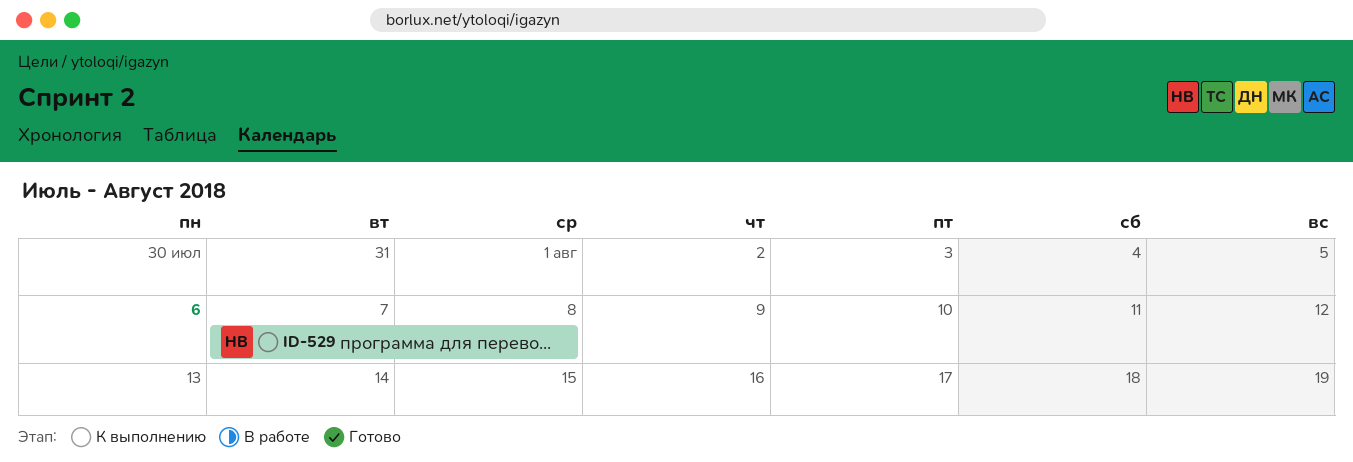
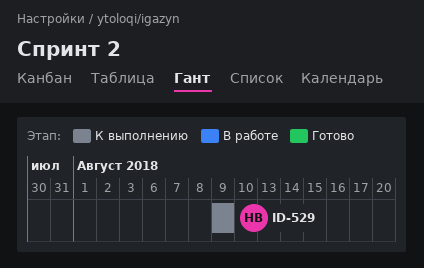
ID-529, start: Aug 7 -> Aug 9
ID-529, due: Aug 8 -> Aug 9

